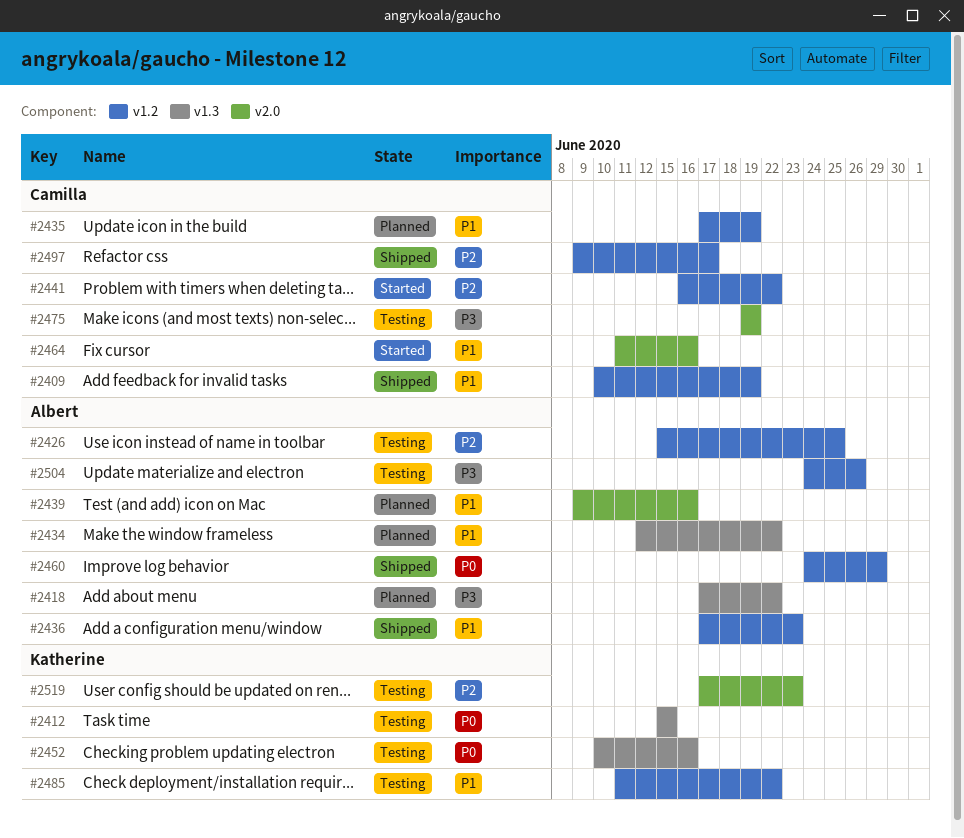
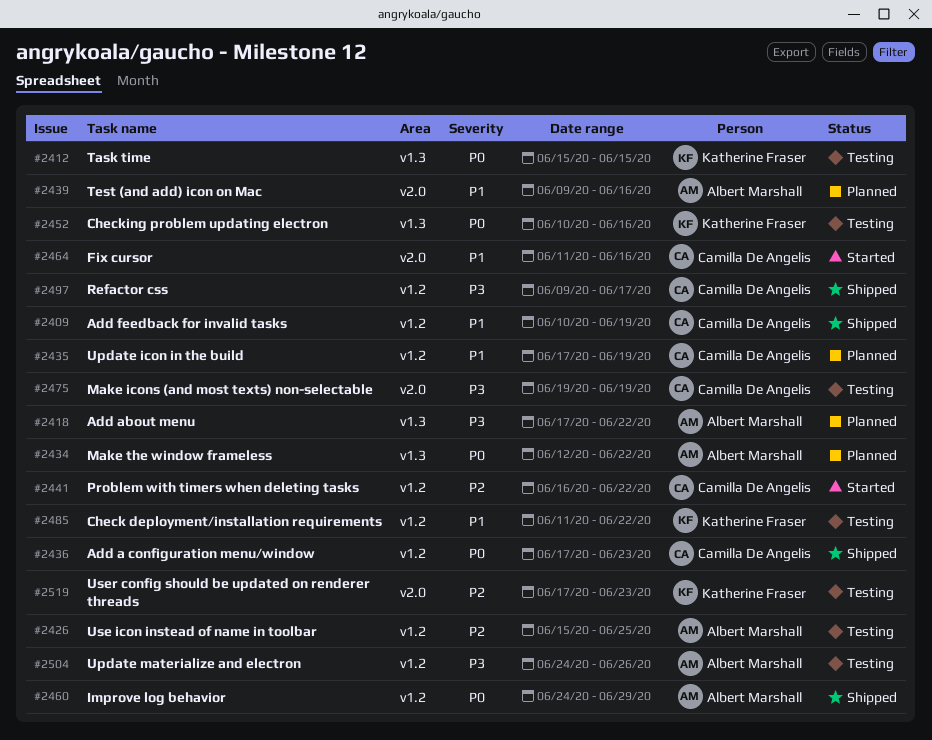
#2434, priority: P1 -> P0
#2436, owner: Albert Marshall -> Camilla De Angelis
#2436, priority: P1 -> P0
#2497, priority: P2 -> P3

